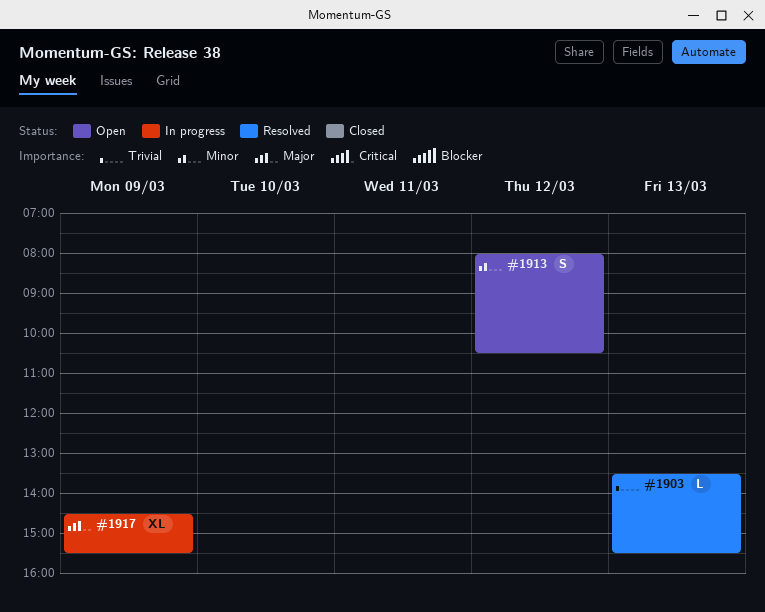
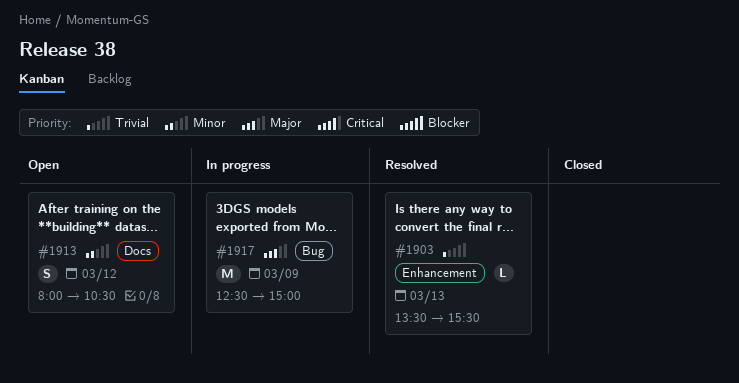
#1917, estimate: XL -> M
#1917, begins: 14:30 -> 12:30
#1917, ends: 15:30 -> 15:00

